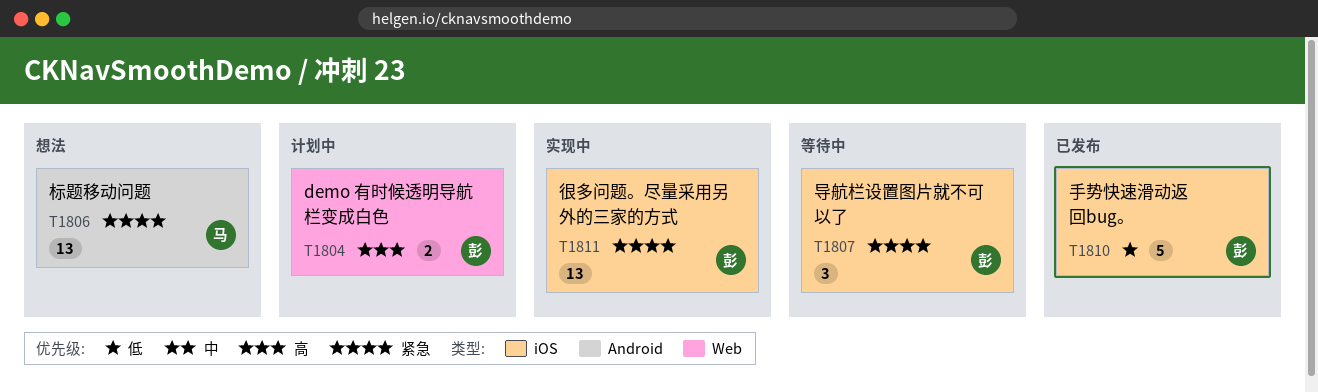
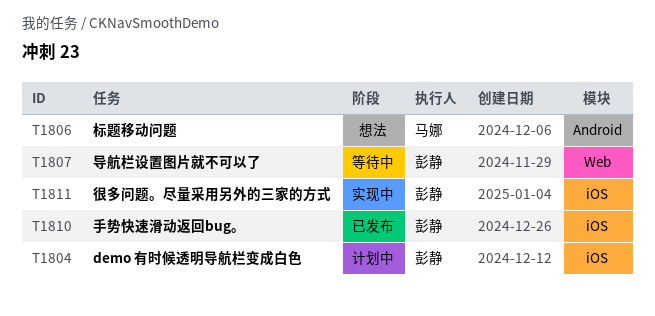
T1804, label: Web -> iOS
T1807, label: iOS -> Web

